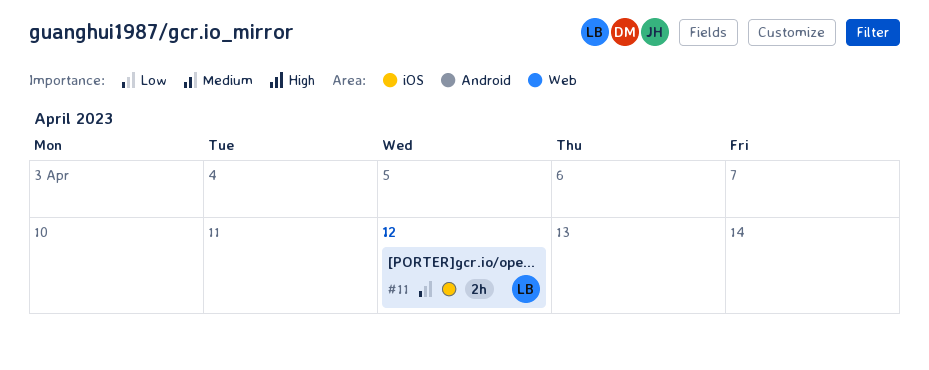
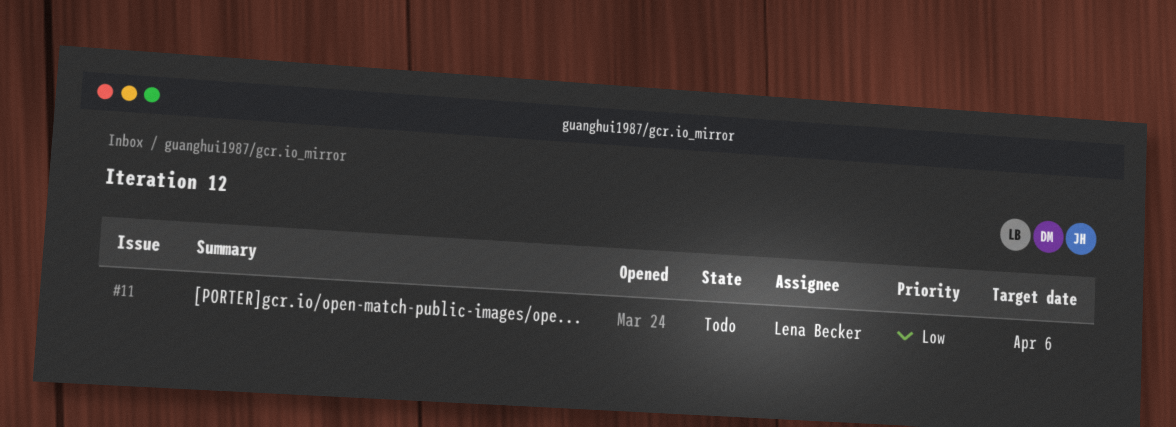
#11, due: Apr 12 -> Apr 6

